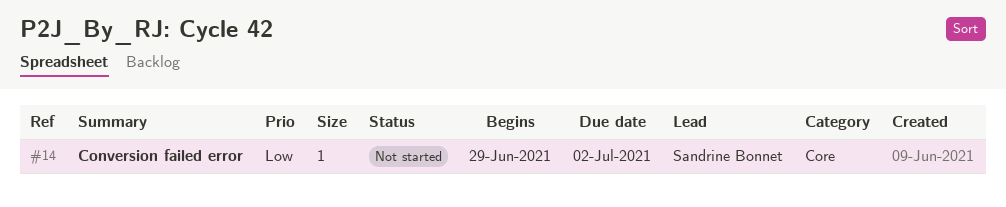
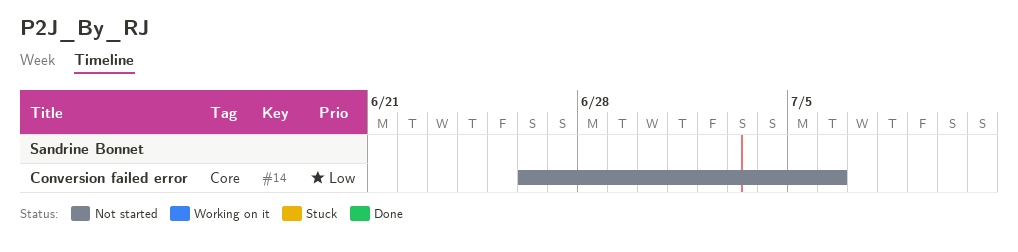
#14, start: Jun 29 -> Jun 26
#14, due: Jul 2 -> Jul 6

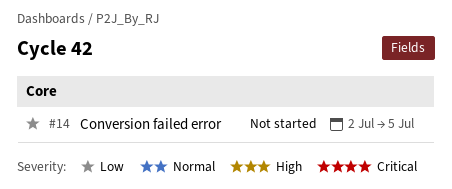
#14, start: Jun 26 -> Jul 2
#14, due: Jul 6 -> Jul 5

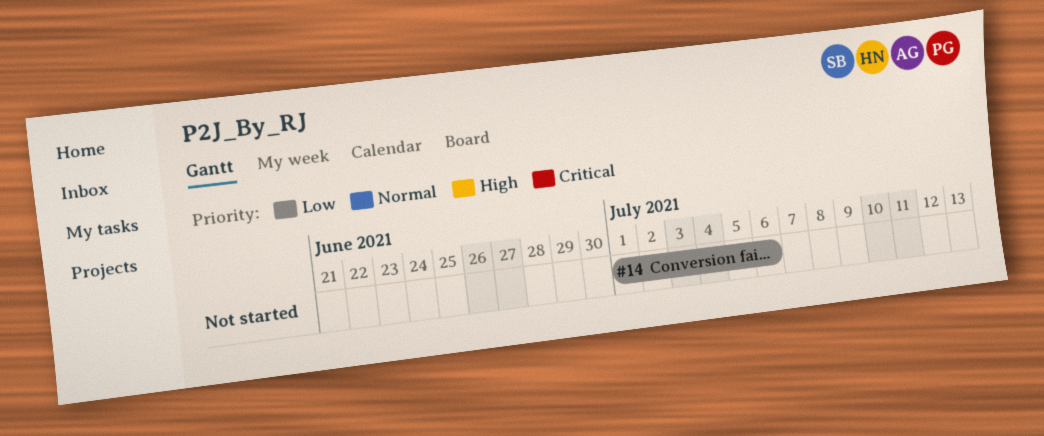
#14, start: Jul 2 -> Jul 1
#14, due: Jul 5 -> Jul 6

